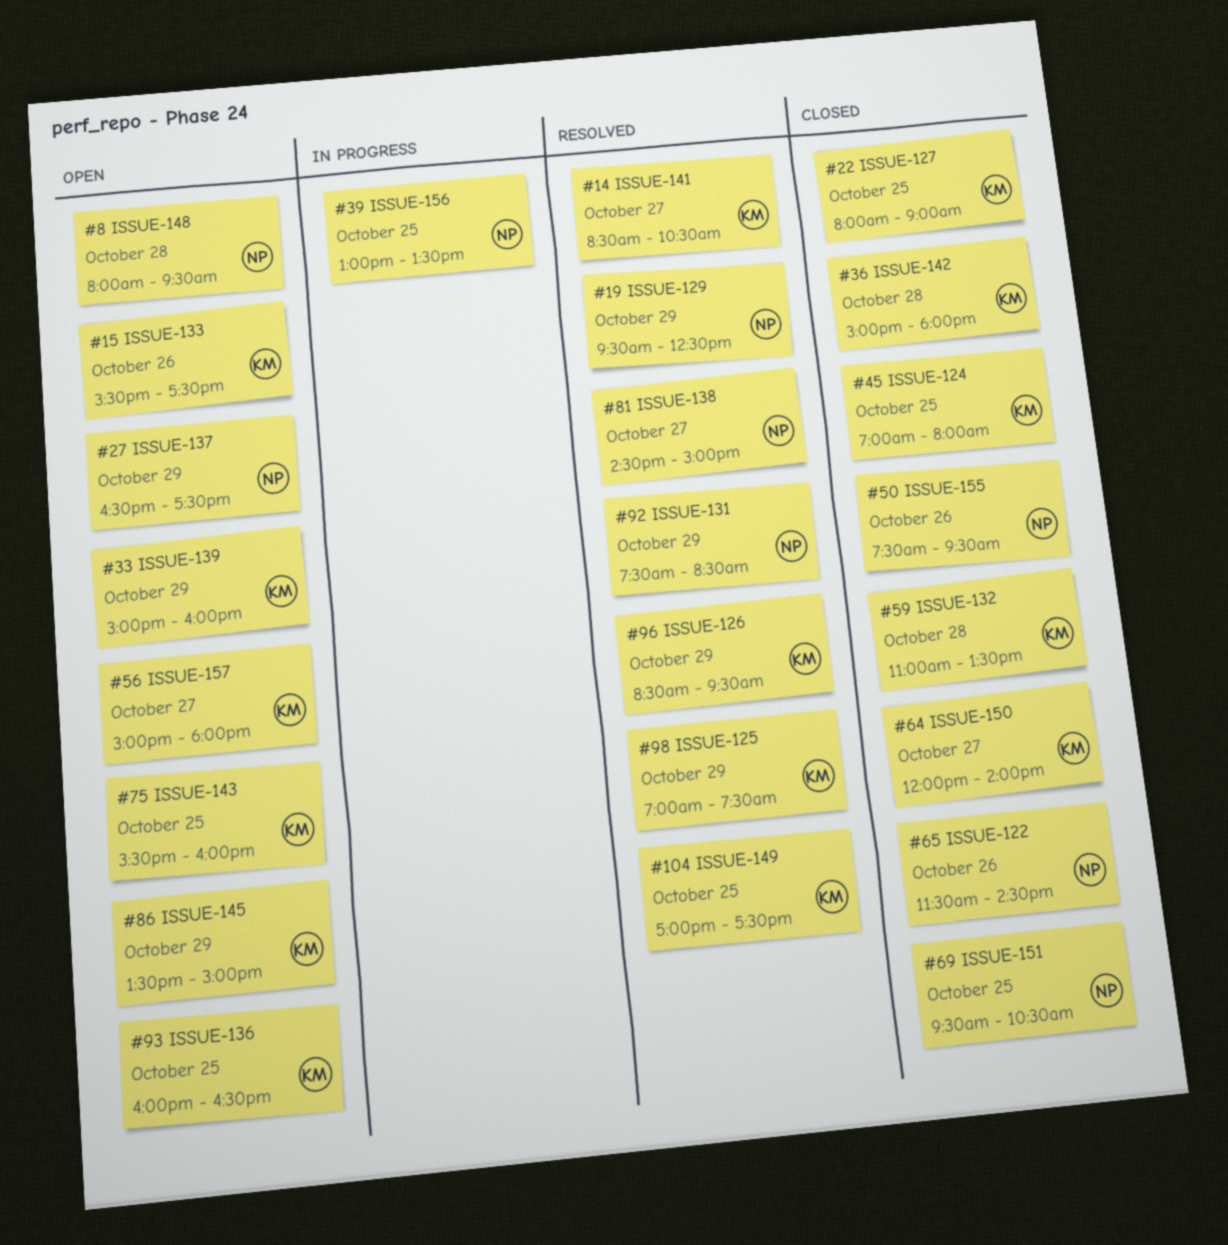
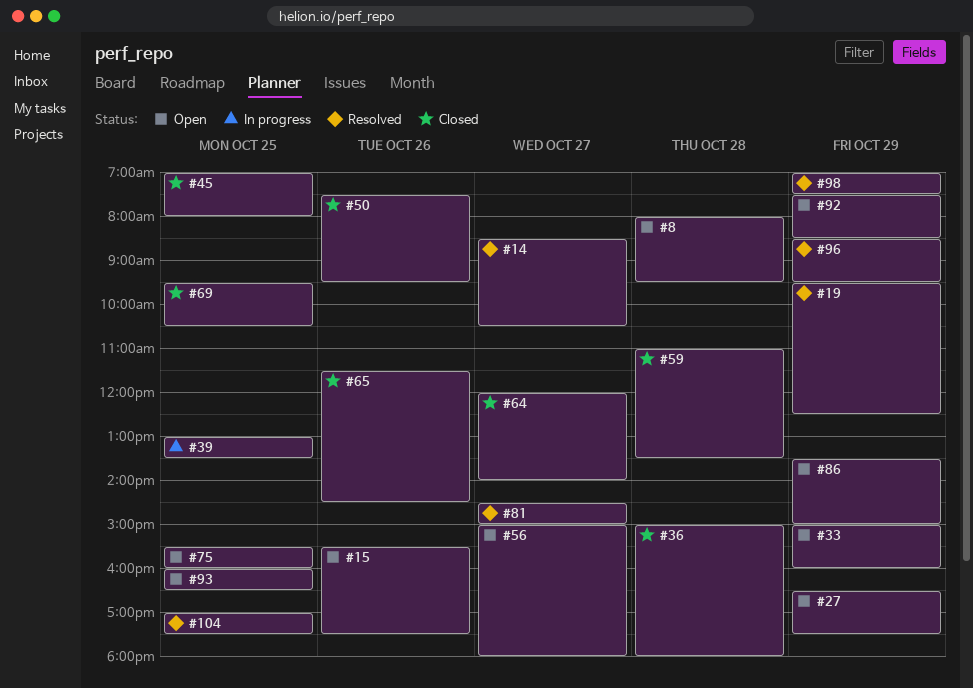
#22: present -> none
#92, status: Resolved -> Open

